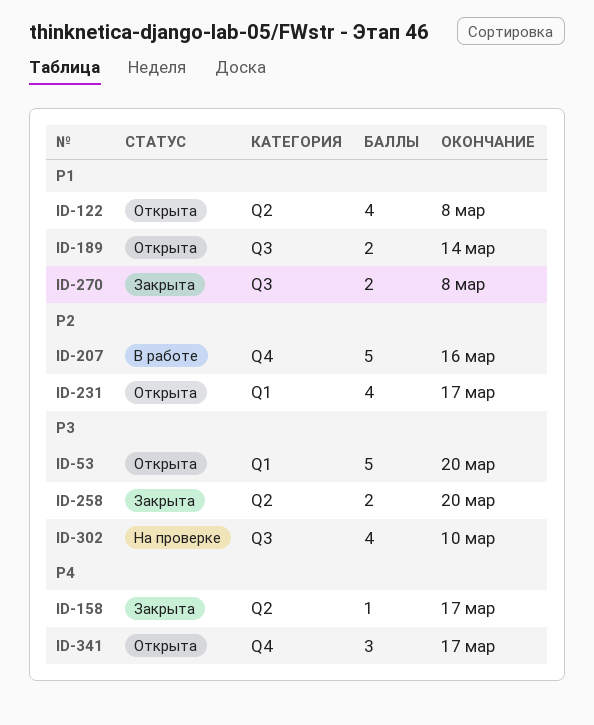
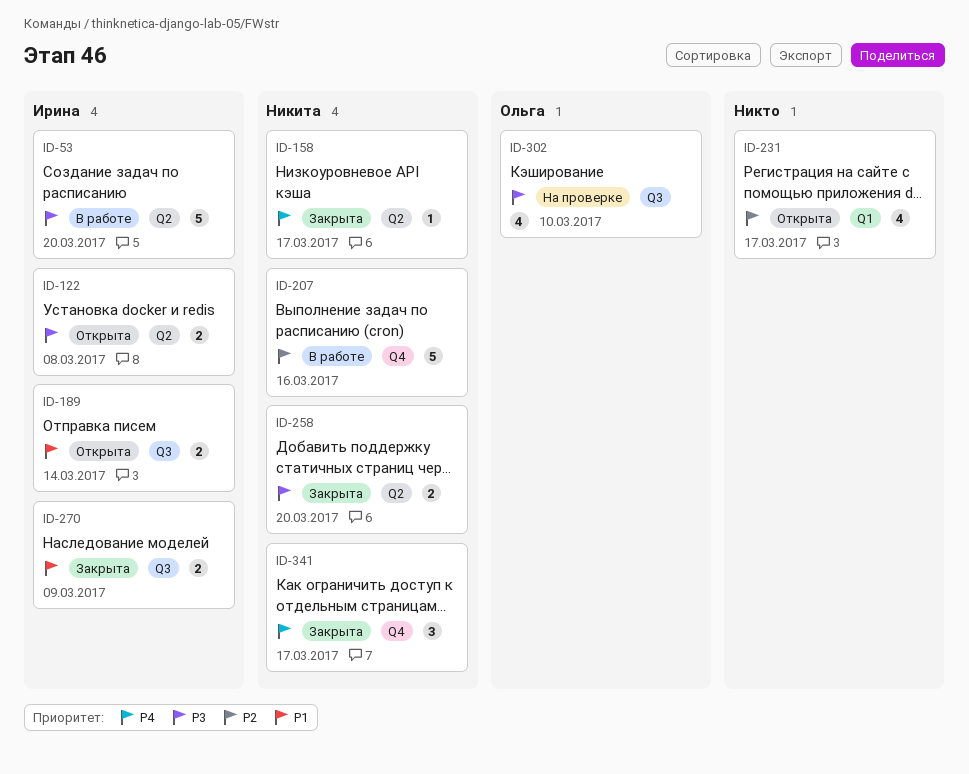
ID-53, status: Открыта -> В работе
ID-53, label: Q1 -> Q2
ID-122, priority: P1 -> P3
ID-122, estimate: 4 -> 2
ID-270, due: Mar 8 -> Mar 9
ID-341, status: Открыта -> Закрыта

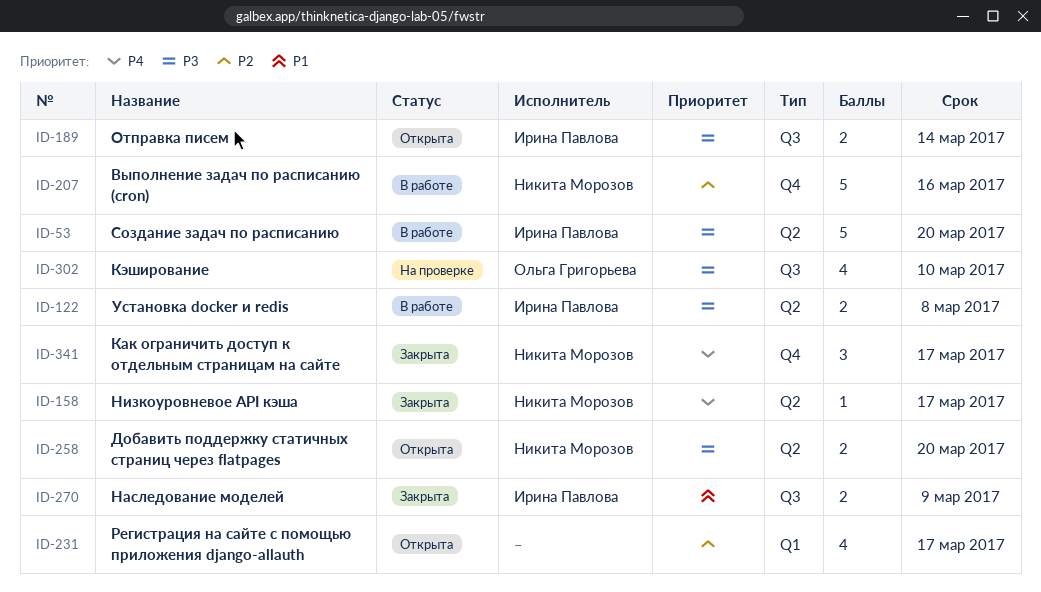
ID-122, status: Открыта -> В работе
ID-189, priority: P1 -> P3
ID-258, status: Закрыта -> Открыта

